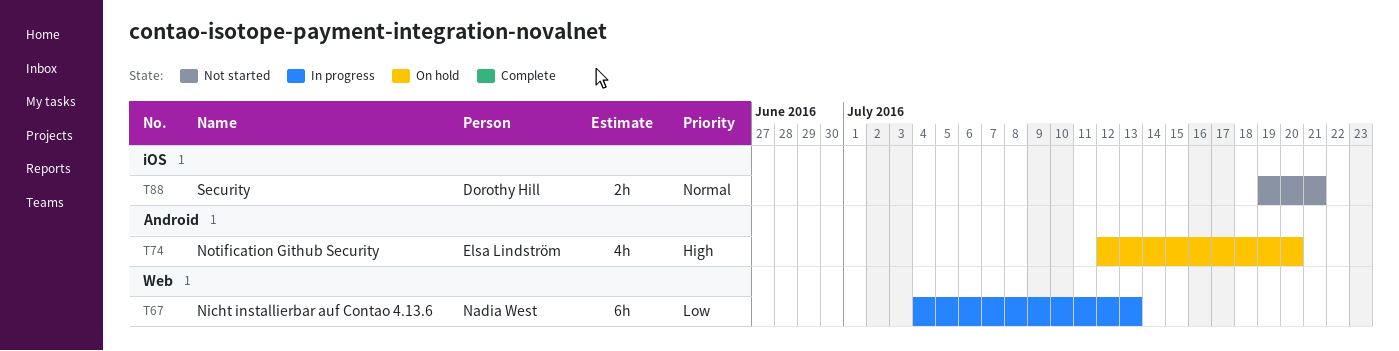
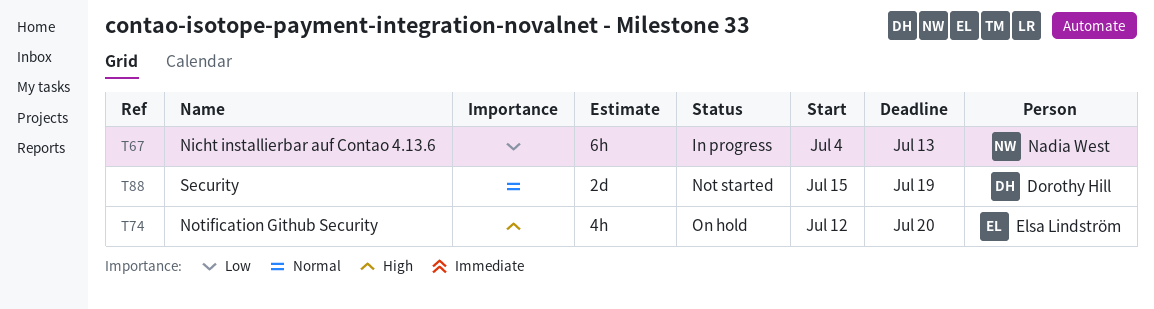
T88, estimate: 2h -> 2d
T88, start: Jul 19 -> Jul 15
T88, due: Jul 21 -> Jul 19

